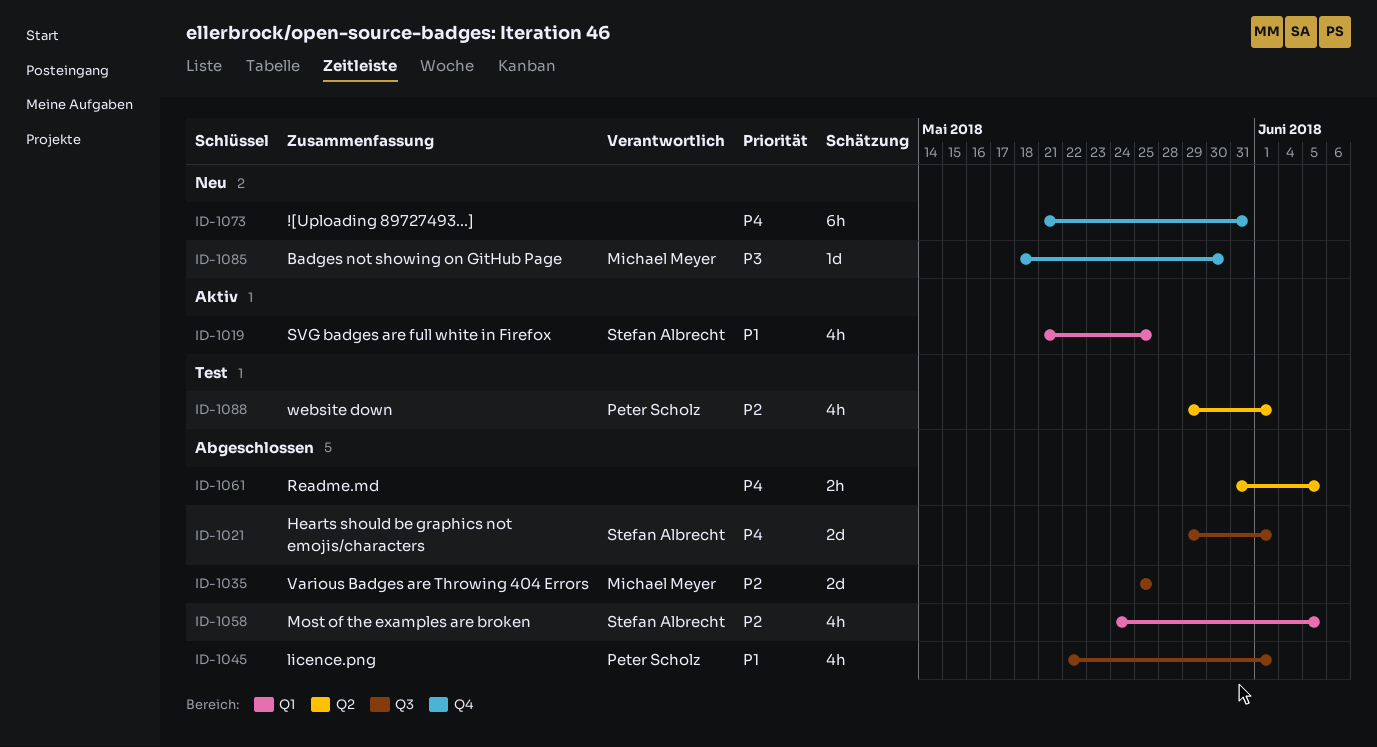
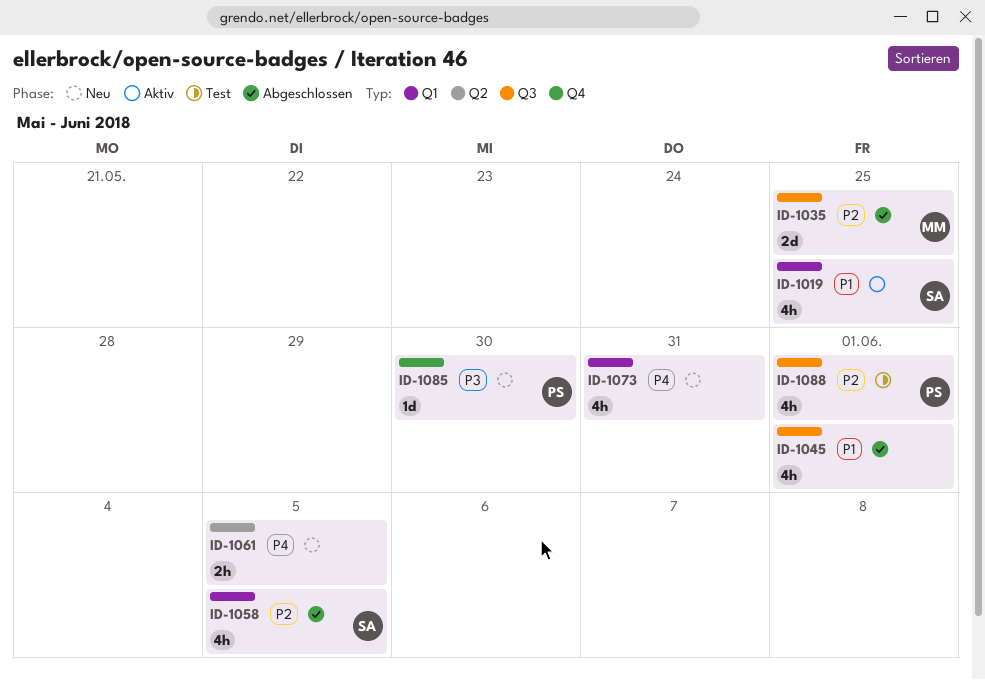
ID-1021: present -> none
ID-1045, owner: Peter Scholz -> none
ID-1061, status: Abgeschlossen -> Neu
ID-1073, label: Q4 -> Q1
ID-1073, estimate: 6h -> 4h
ID-1085, owner: Michael Meyer -> Peter Scholz
ID-1088, label: Q2 -> Q3

